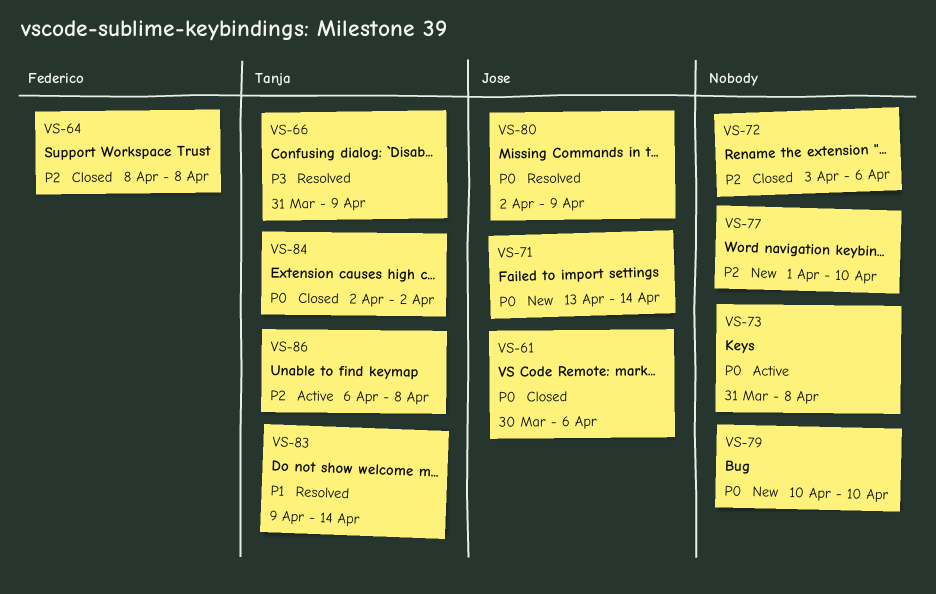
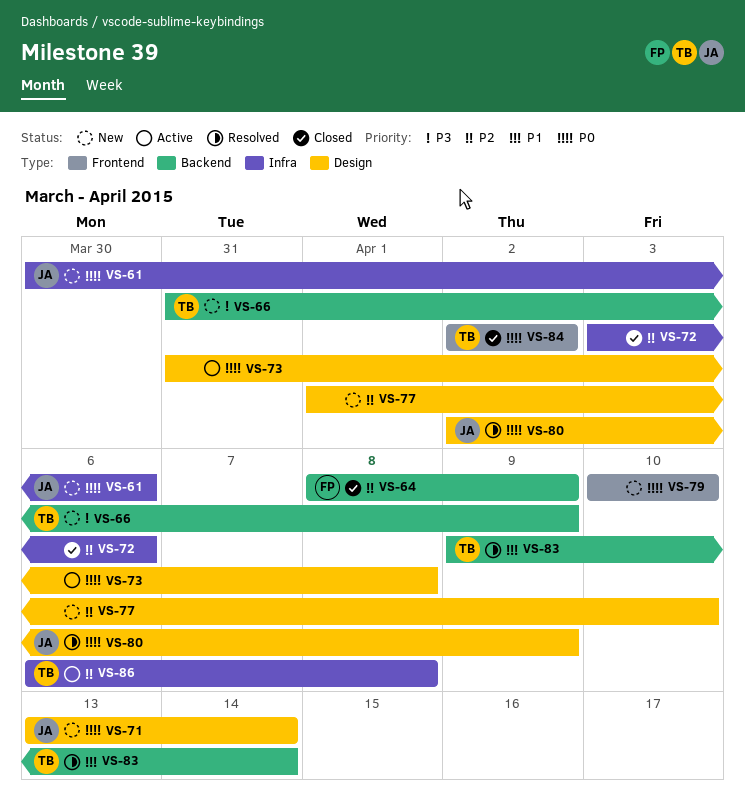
VS-61, status: Closed -> New
VS-64, due: Apr 8 -> Apr 9
VS-66, status: Resolved -> New

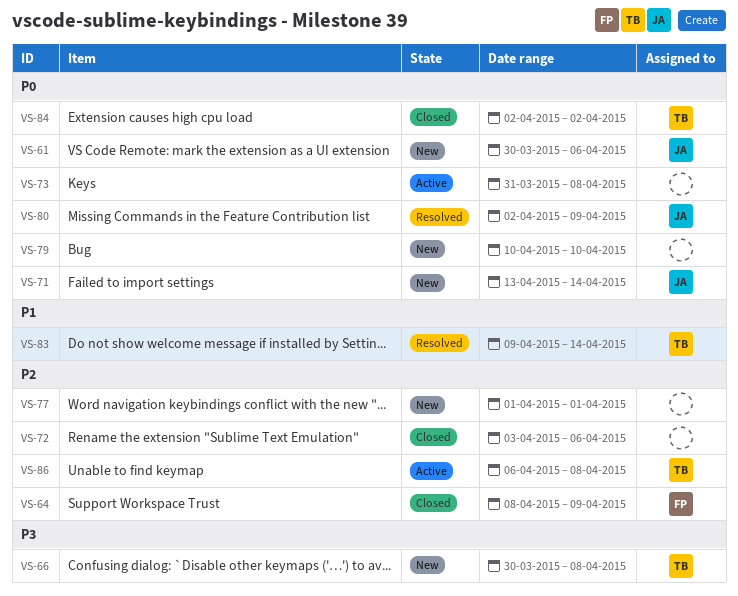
VS-66, start: Mar 31 -> Mar 30
VS-66, due: Apr 9 -> Apr 8
VS-77, due: Apr 10 -> Apr 1

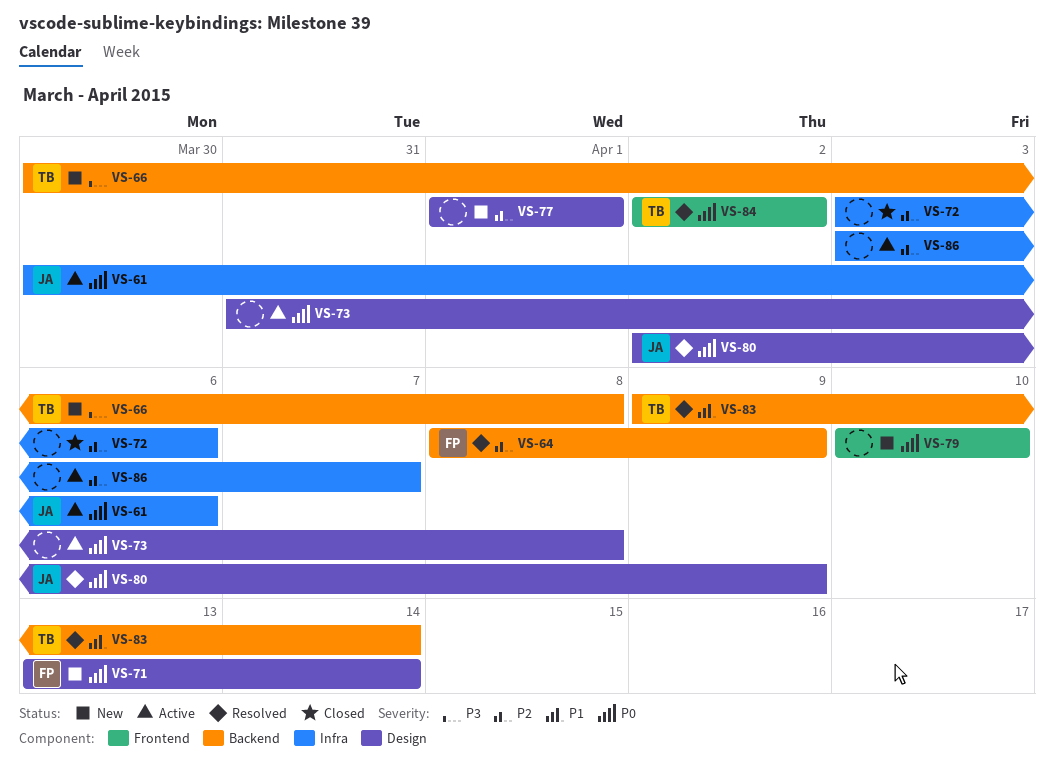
VS-61, status: New -> Active
VS-64, status: Closed -> Resolved
VS-71, owner: JA -> FP
VS-84, status: Closed -> Resolved
VS-86, owner: TB -> none
VS-86, start: Apr 6 -> Apr 3
VS-86, due: Apr 8 -> Apr 7

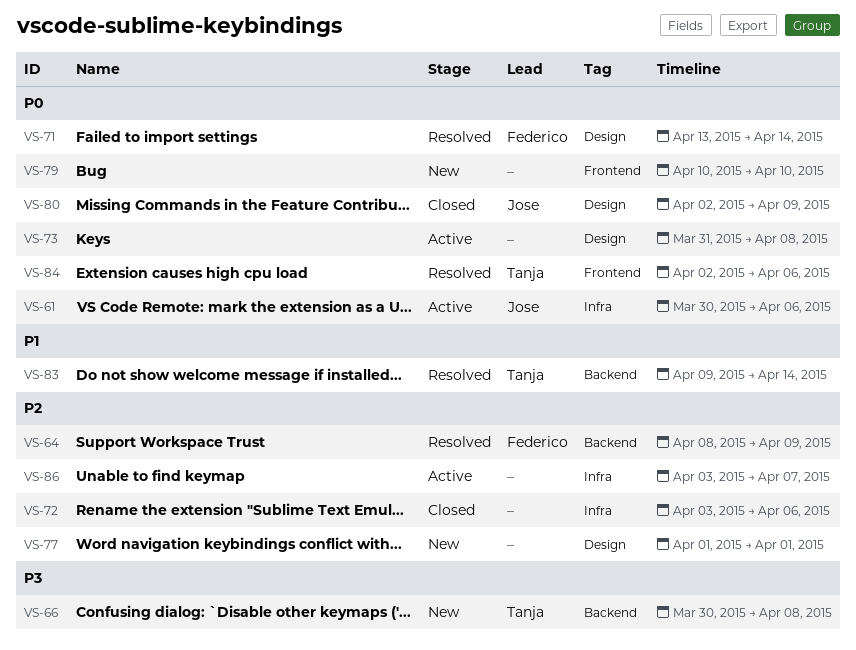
VS-71, status: New -> Resolved
VS-80, status: Resolved -> Closed
VS-84, due: Apr 2 -> Apr 6

